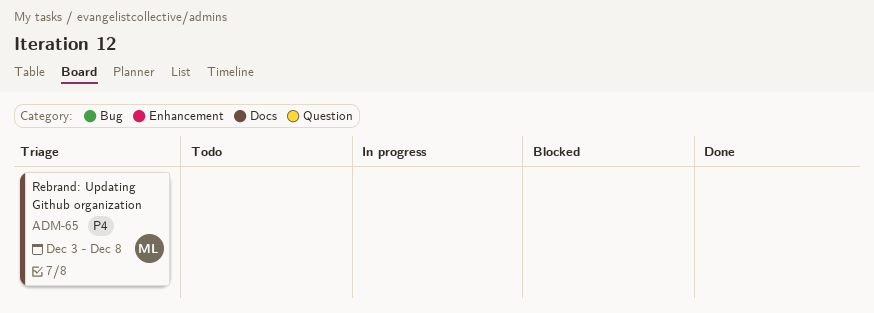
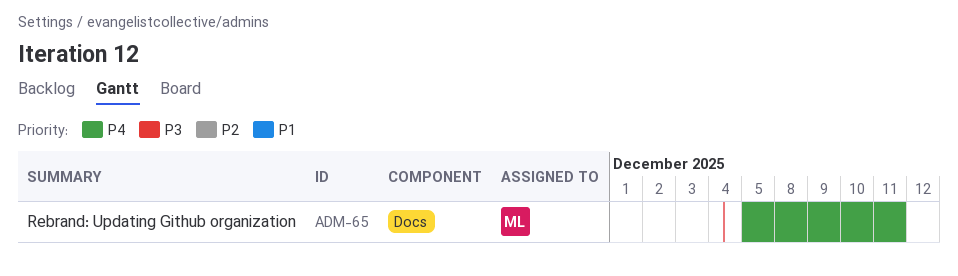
ADM-65, start: Dec 3 -> Dec 5
ADM-65, due: Dec 8 -> Dec 11

